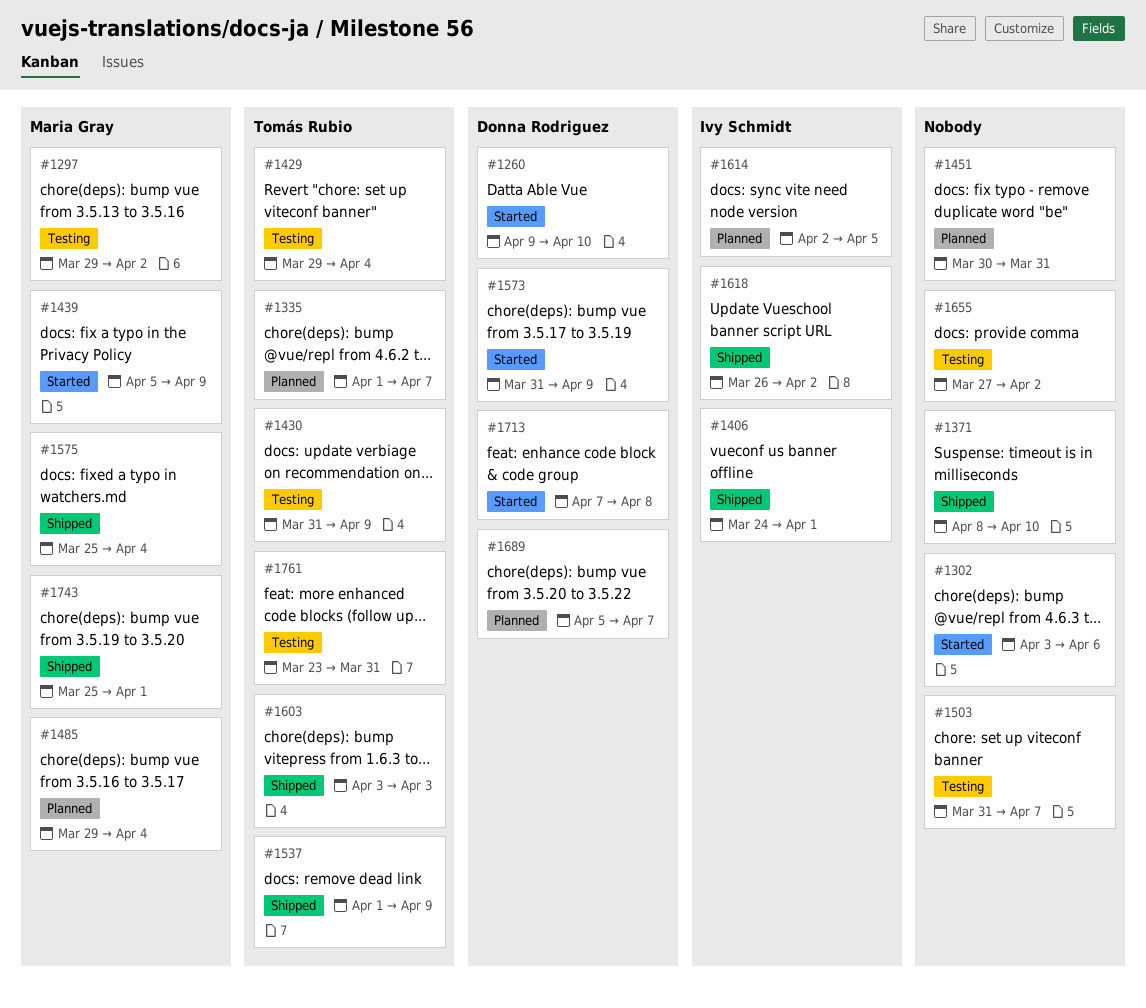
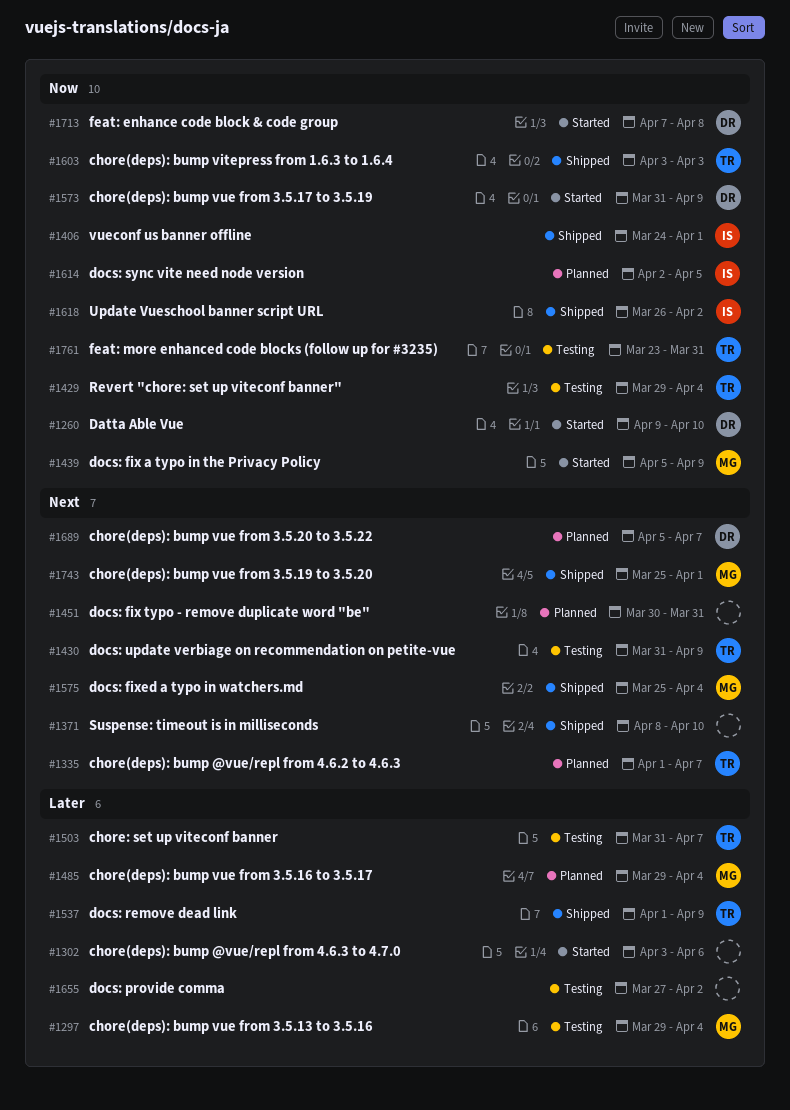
#1297, due: Apr 2 -> Apr 4
#1503, owner: none -> Tomás Rubio

